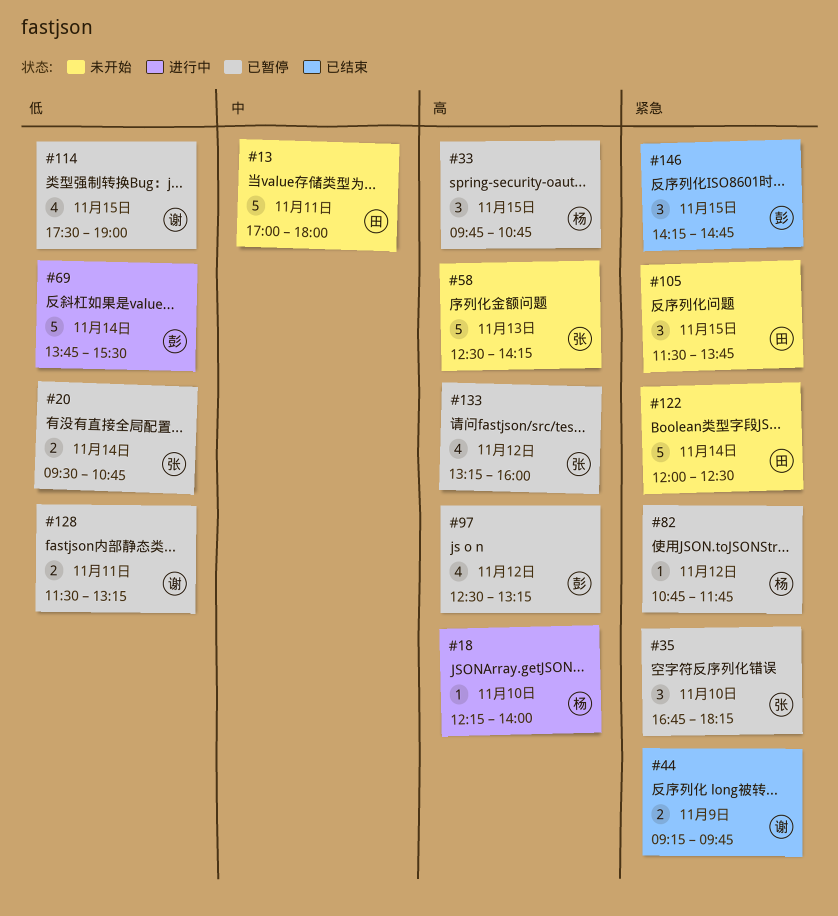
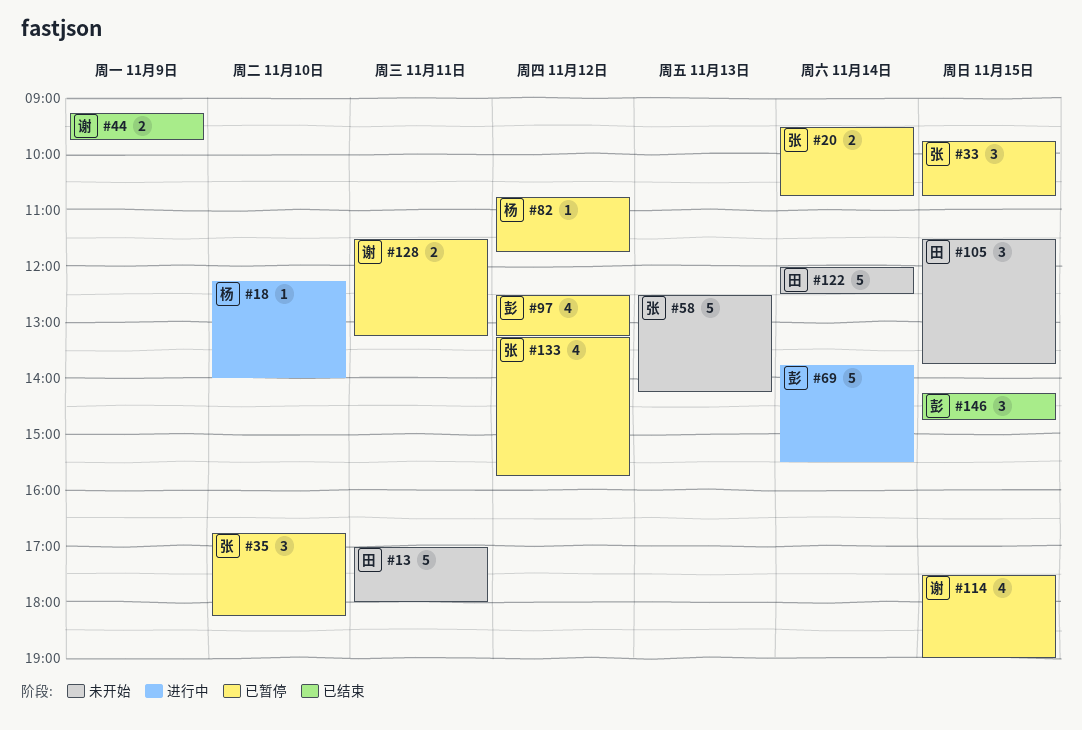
#33, owner: 杨 -> 张
#133, ends: 16:00 -> 15:45

